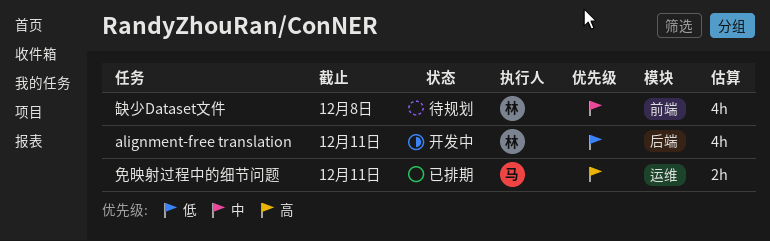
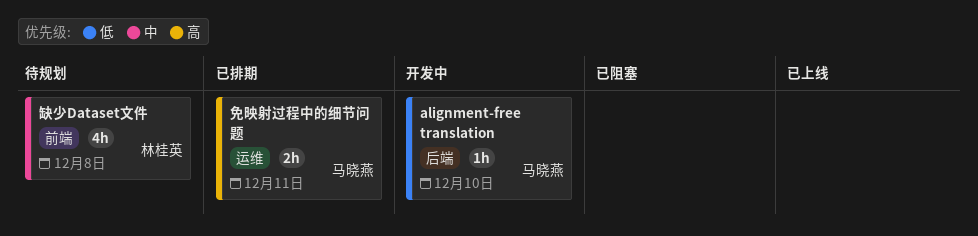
alignment-free translation, owner: 林桂英 -> 马晓燕
alignment-free translation, estimate: 4h -> 1h
alignment-free translation, due: Dec 11 -> Dec 10

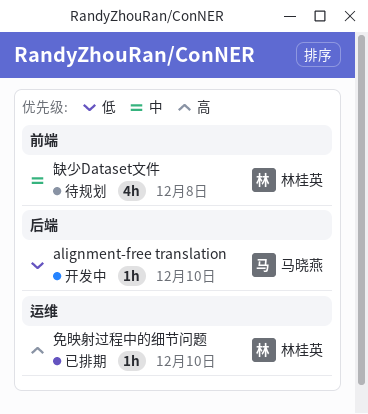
免映射过程中的细节问题, owner: 马晓燕 -> 林桂英
免映射过程中的细节问题, estimate: 2h -> 1h
免映射过程中的细节问题, due: Dec 11 -> Dec 10

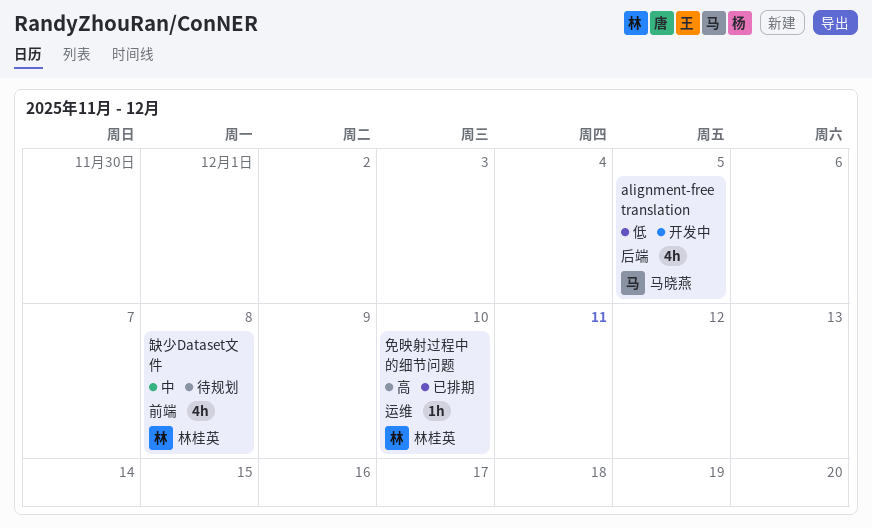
alignment-free translation, estimate: 1h -> 4h
alignment-free translation, due: Dec 10 -> Dec 5

